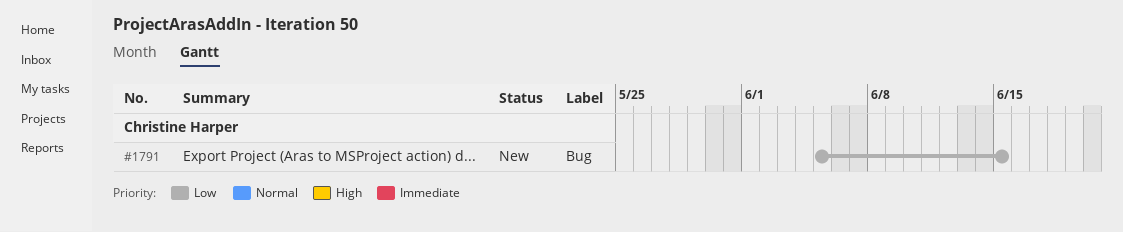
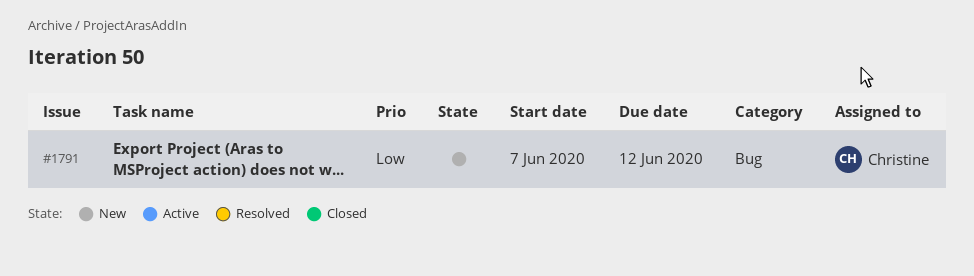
#1791, start: Jun 5 -> Jun 7
#1791, due: Jun 15 -> Jun 12

